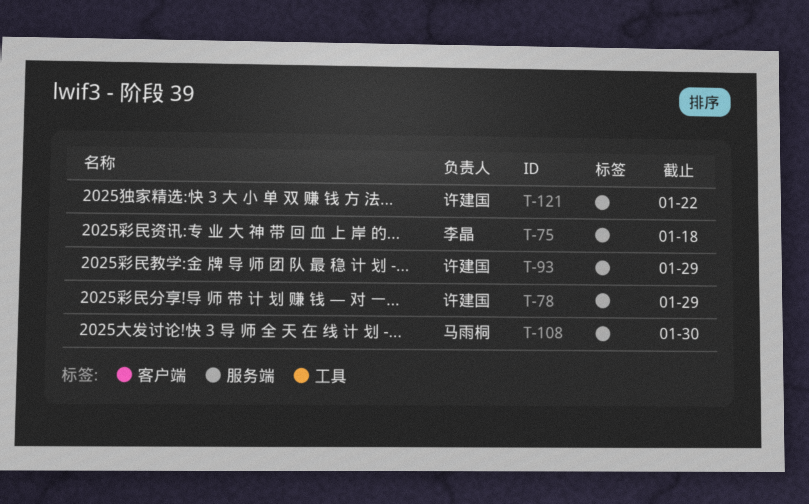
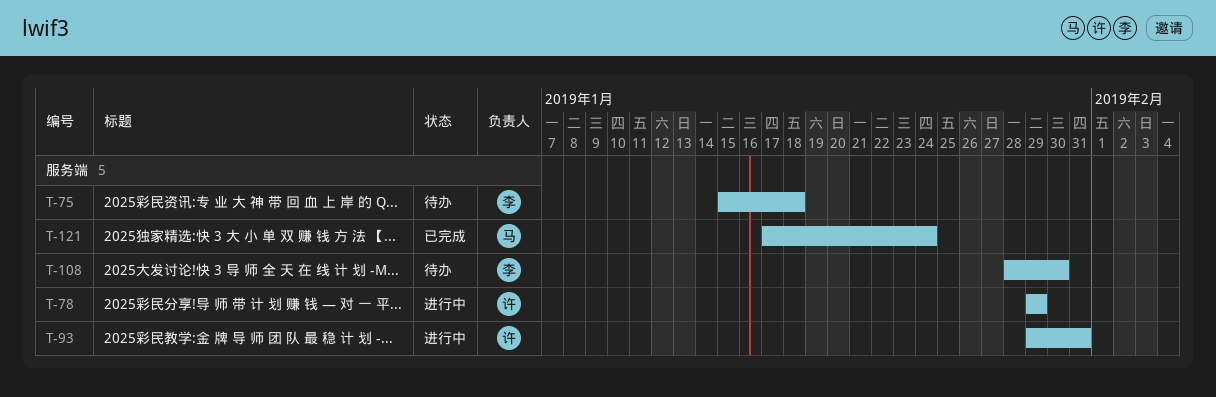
T-93, due: Jan 29 -> Jan 31
T-108, owner: 马雨桐 -> 李晶
T-121, owner: 许建国 -> 马雨桐
T-121, due: Jan 22 -> Jan 24

